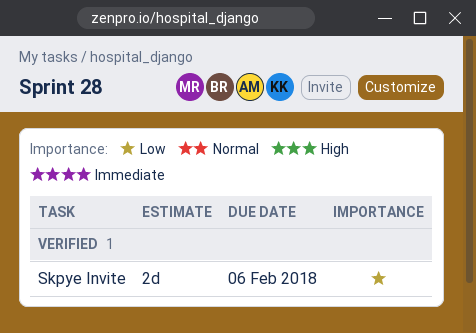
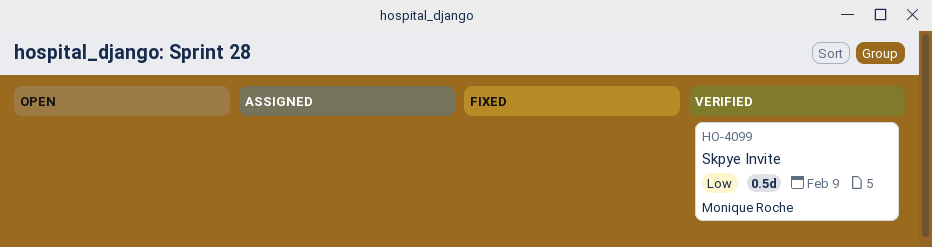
Skpye Invite, estimate: 2d -> 0.5d
Skpye Invite, due: Feb 6 -> Feb 9

